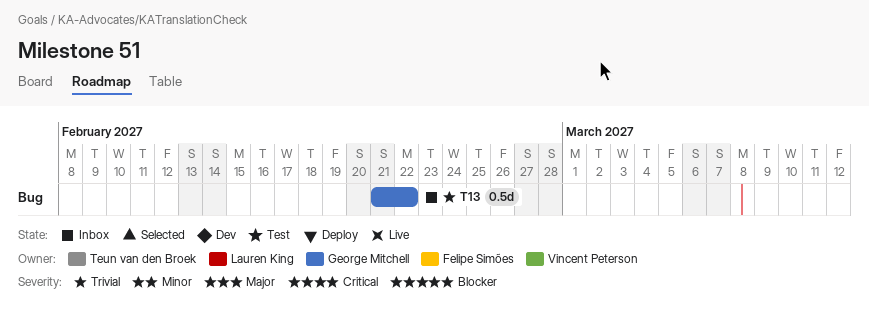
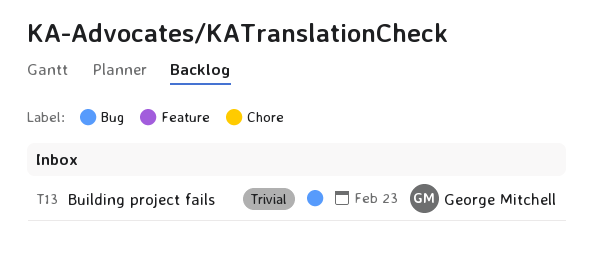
T13, due: Feb 22 -> Feb 23

